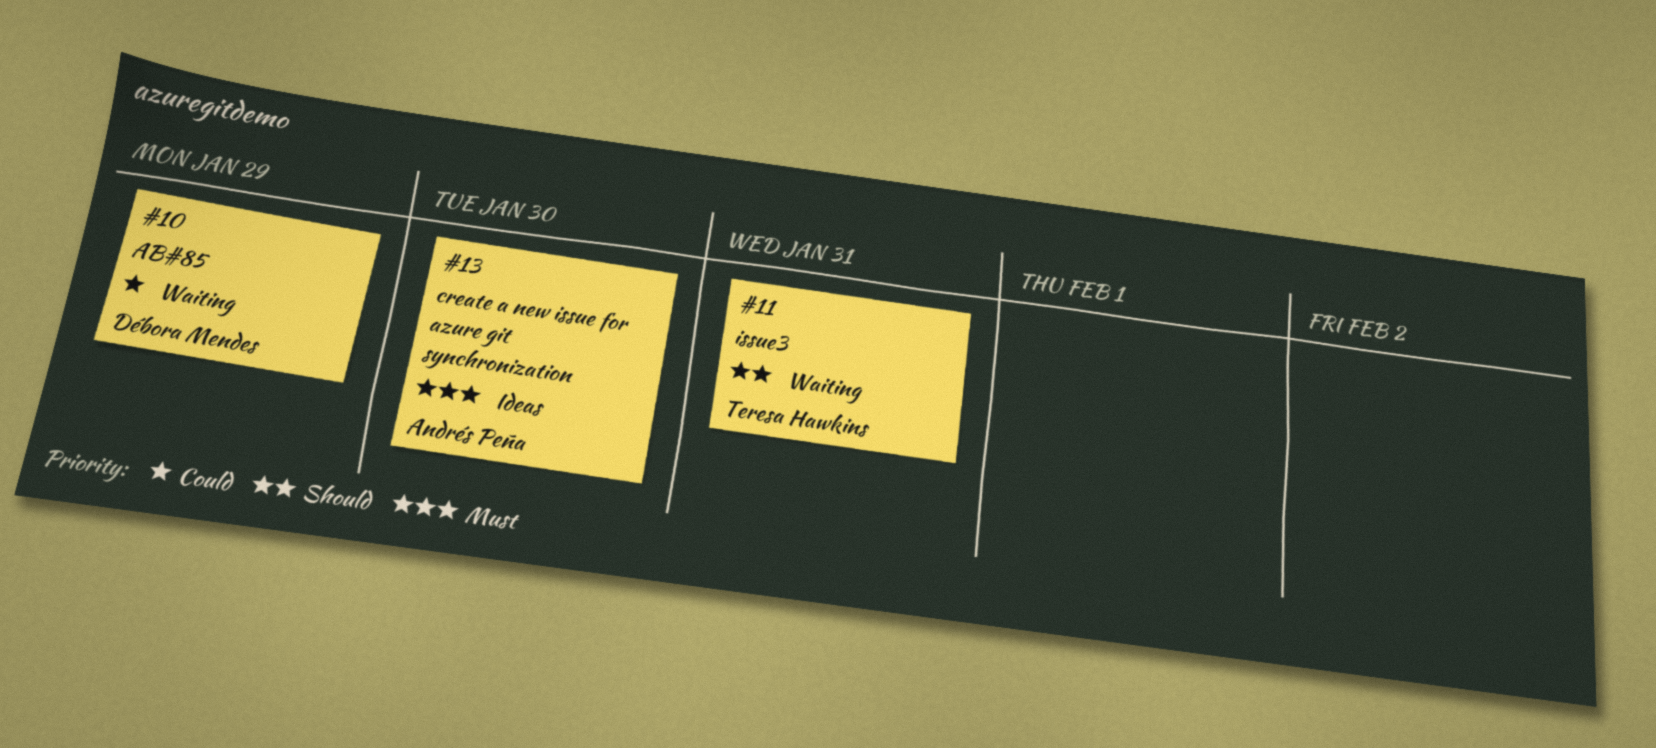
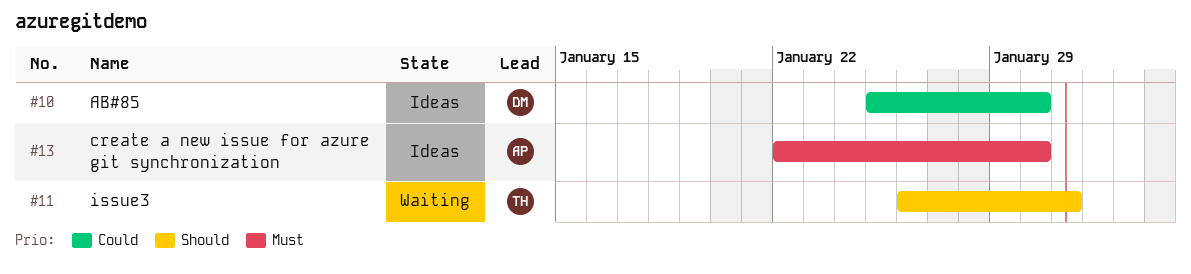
#10, status: Waiting -> Ideas
#10, due: Jan 29 -> Jan 30

